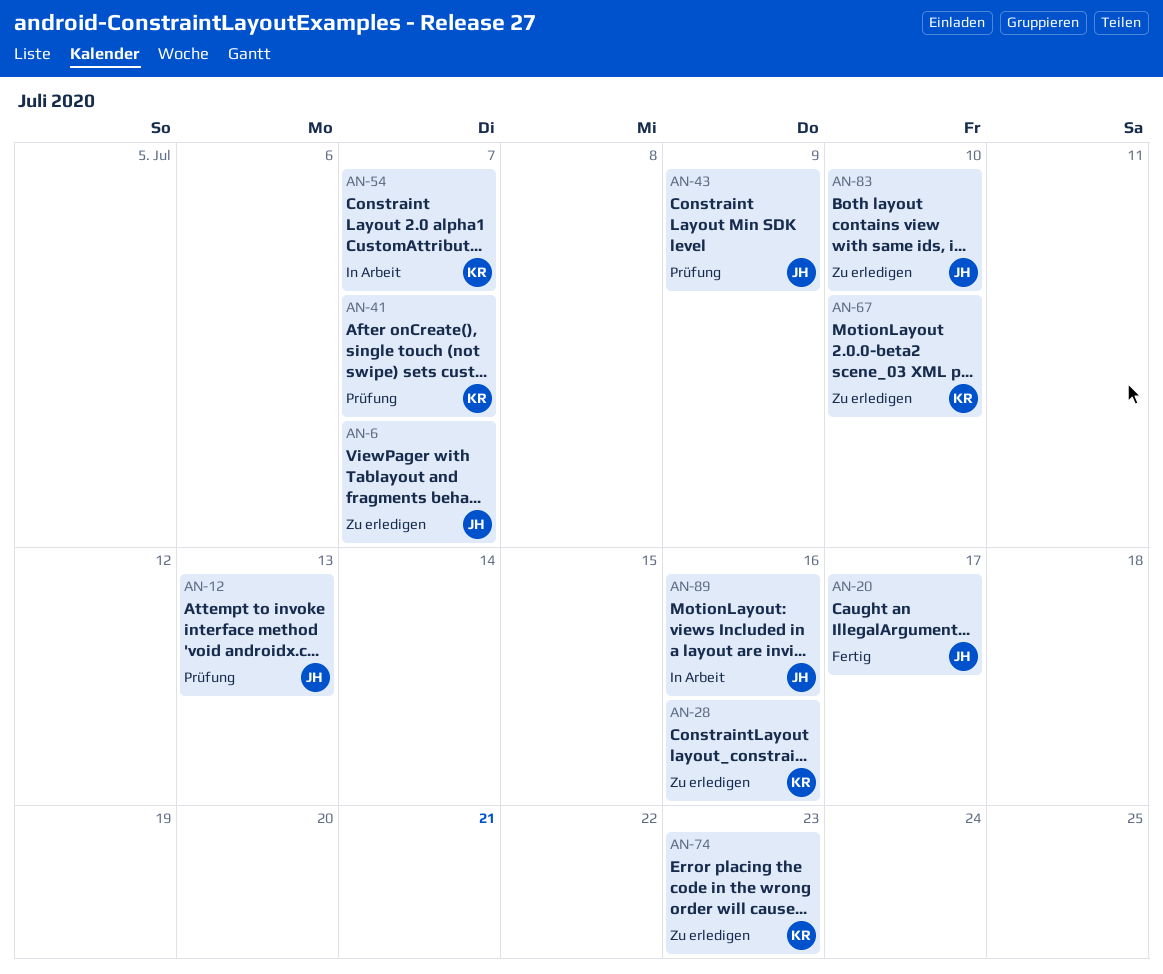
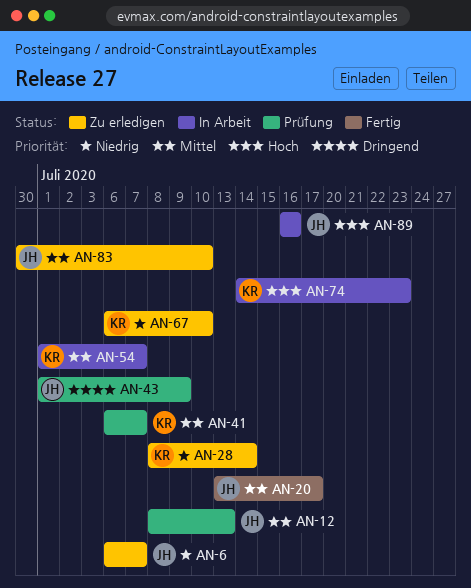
AN-28, due: Jul 16 -> Jul 14
AN-74, status: Zu erledigen -> In Arbeit

